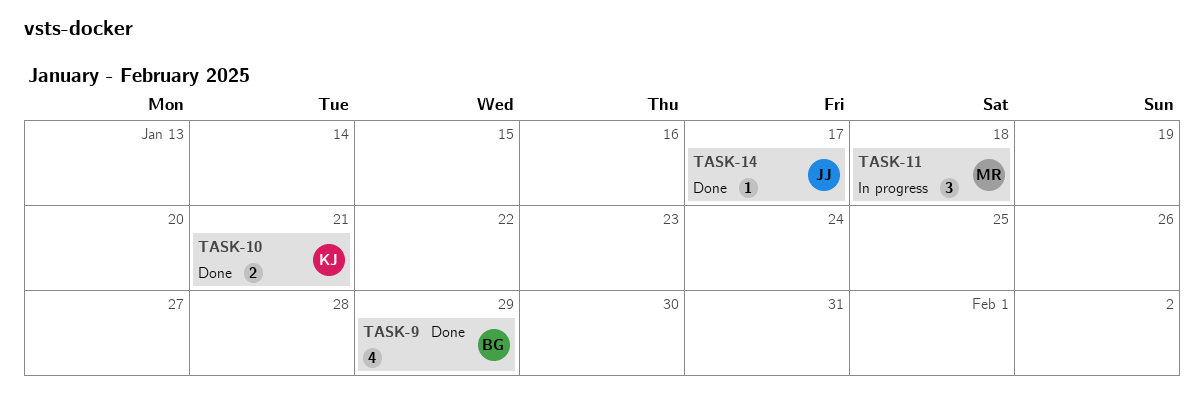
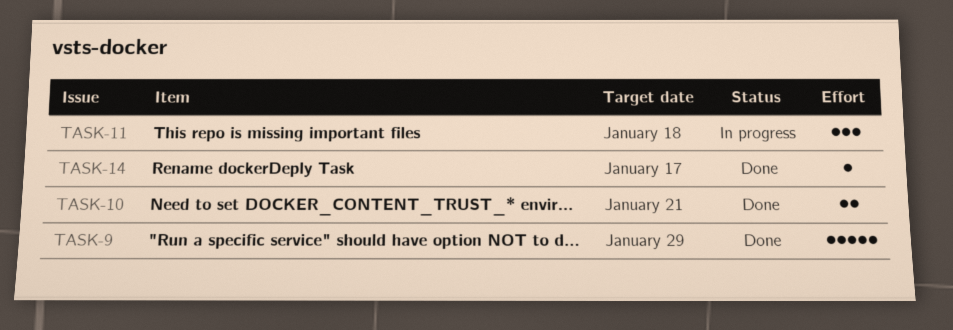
TASK-9, estimate: 4 -> 5

